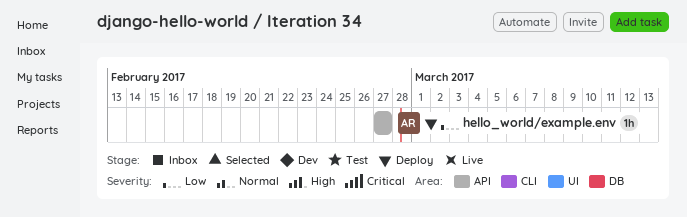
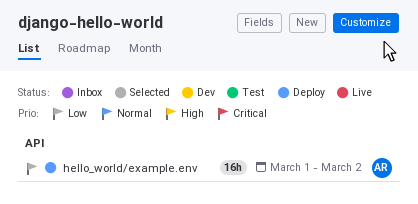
hello_world/example.env, estimate: 1h -> 16h
hello_world/example.env, start: Feb 27 -> Mar 1
hello_world/example.env, due: Feb 27 -> Mar 2

